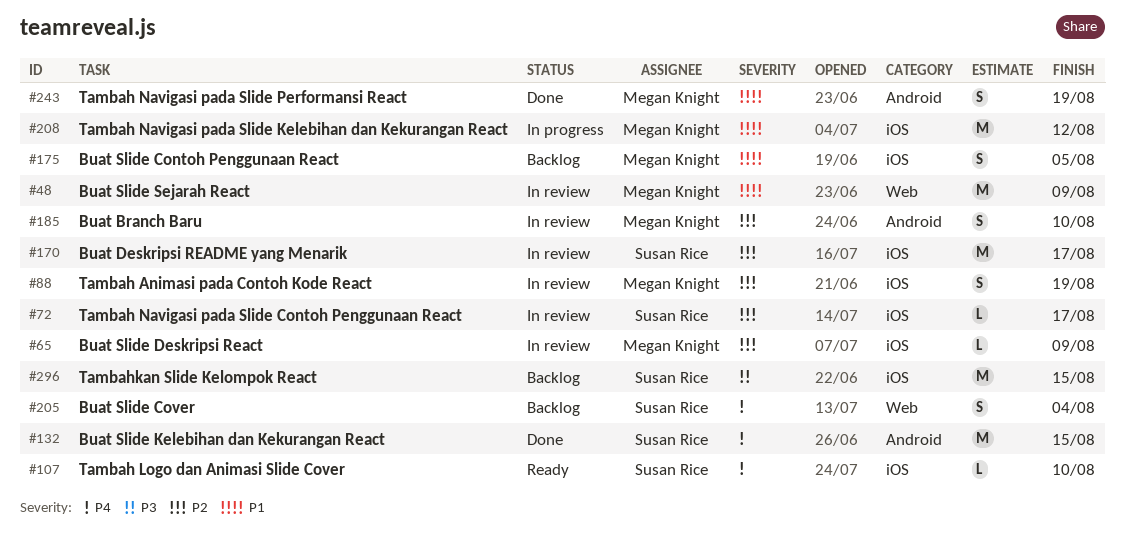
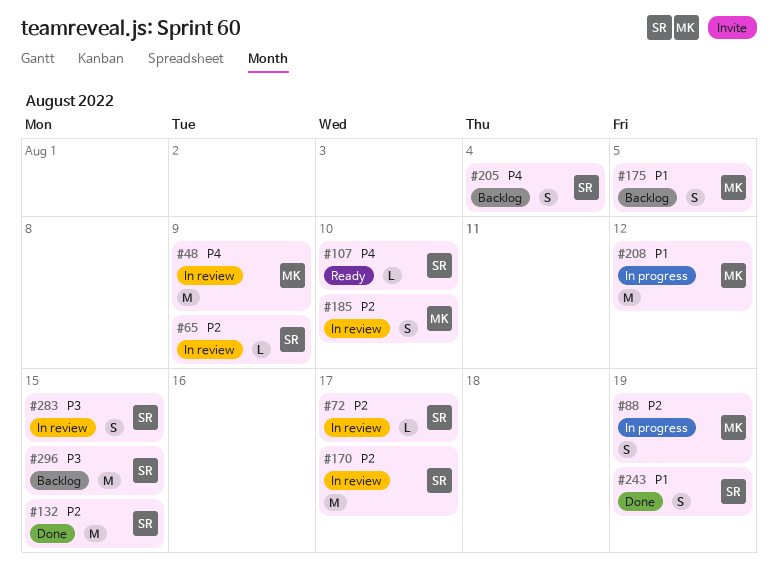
#48, priority: P1 -> P4
#65, owner: Megan Knight -> Susan Rice
#88, status: In review -> In progress
#132, priority: P4 -> P2
#243, owner: Megan Knight -> Susan Rice
#283: none -> present

